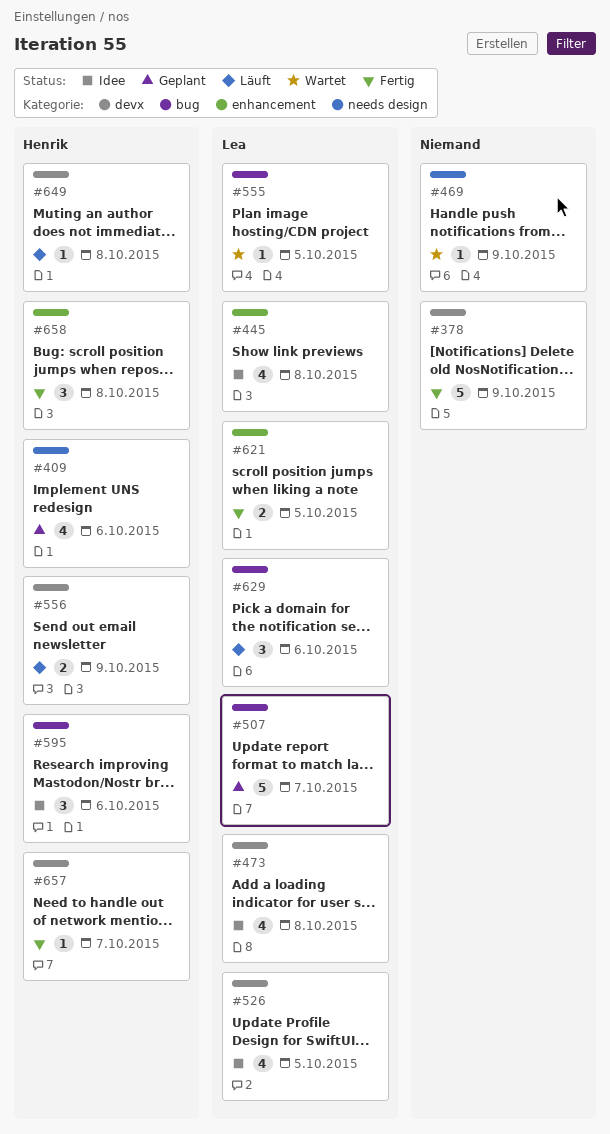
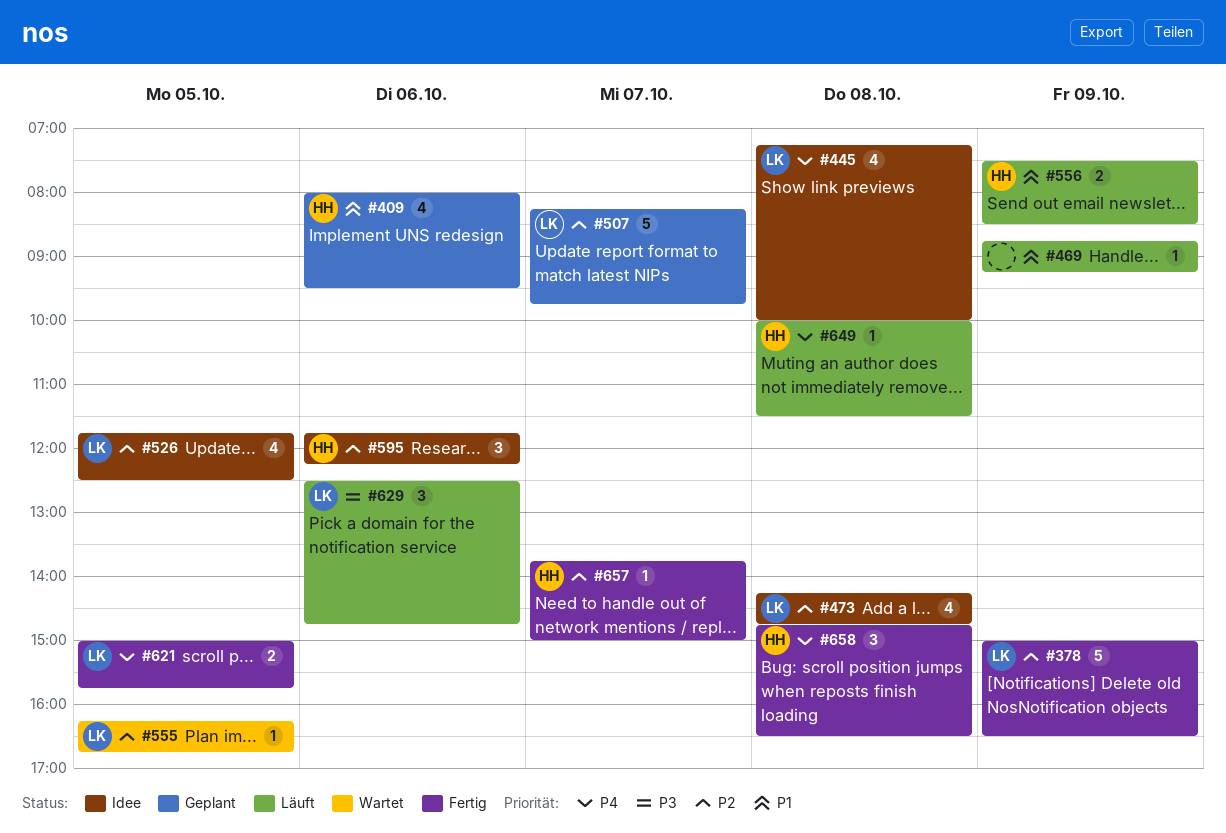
#378, owner: none -> Lea
#469, status: Wartet -> Läuft

